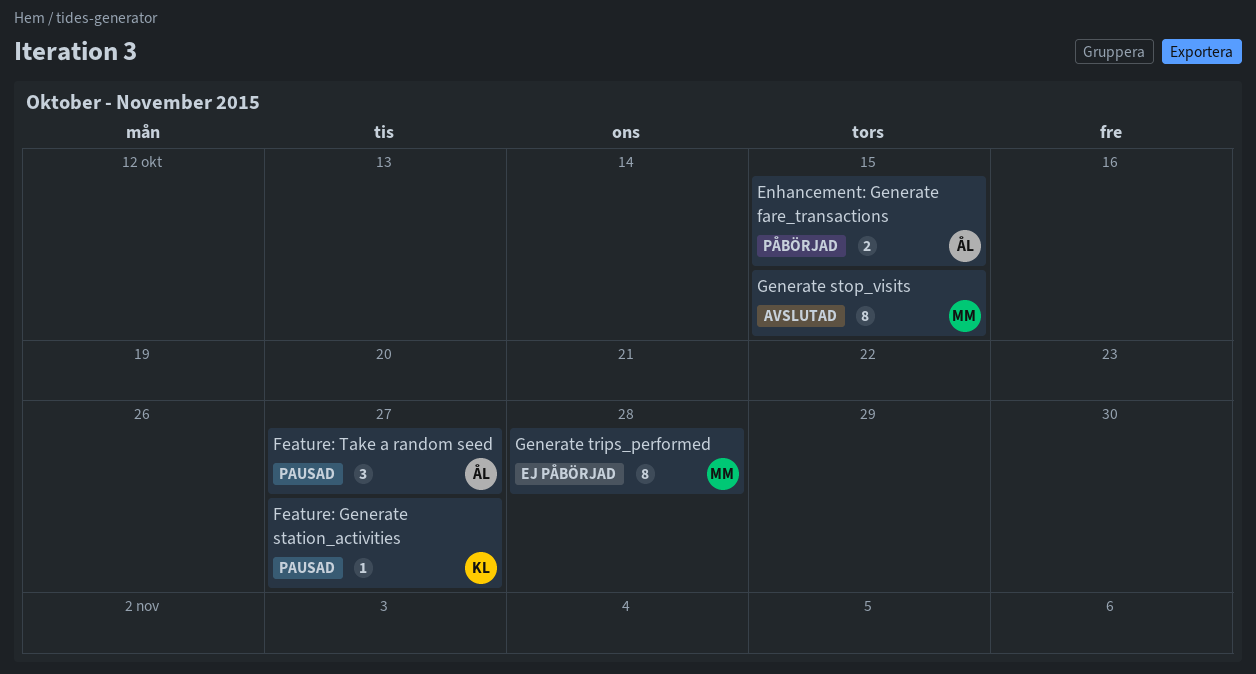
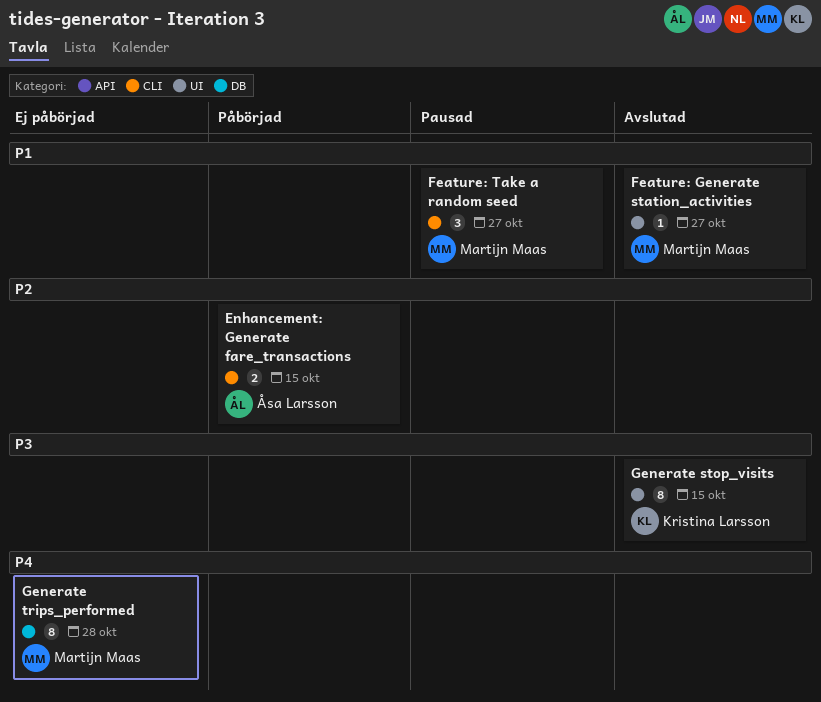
Feature: Generate station_activities, status: Pausad -> Avslutad
Feature: Generate station_activities, owner: Kristina Larsson -> Martijn Maas
Feature: Take a random seed, owner: Åsa Larsson -> Martijn Maas
Generate stop_visits, owner: Martijn Maas -> Kristina Larsson

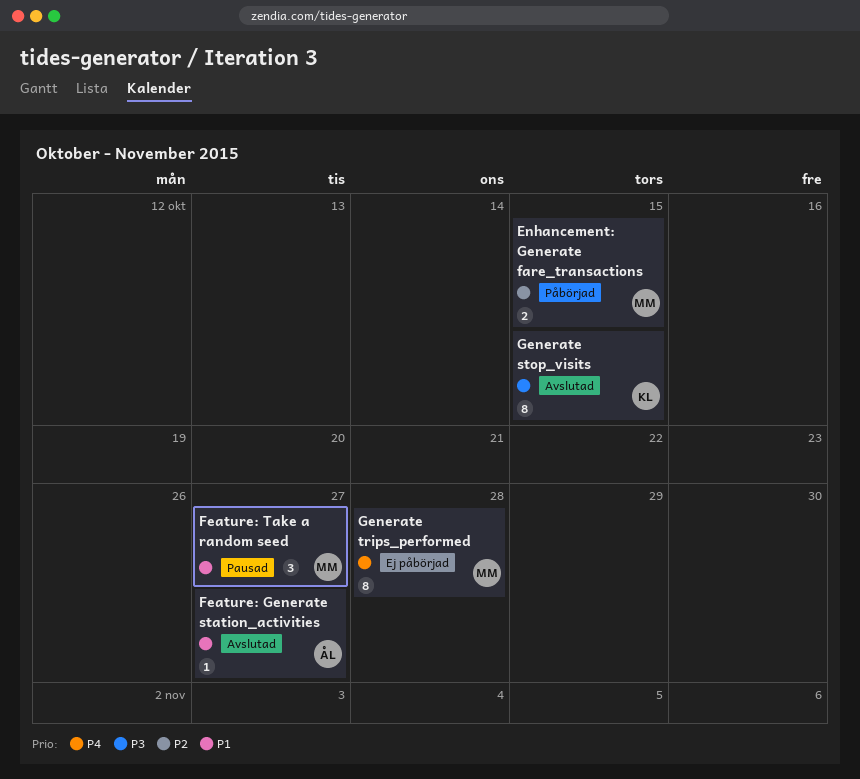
Enhancement: Generate fare_transactions, owner: Åsa Larsson -> Martijn Maas
Feature: Generate station_activities, owner: Martijn Maas -> Åsa Larsson

